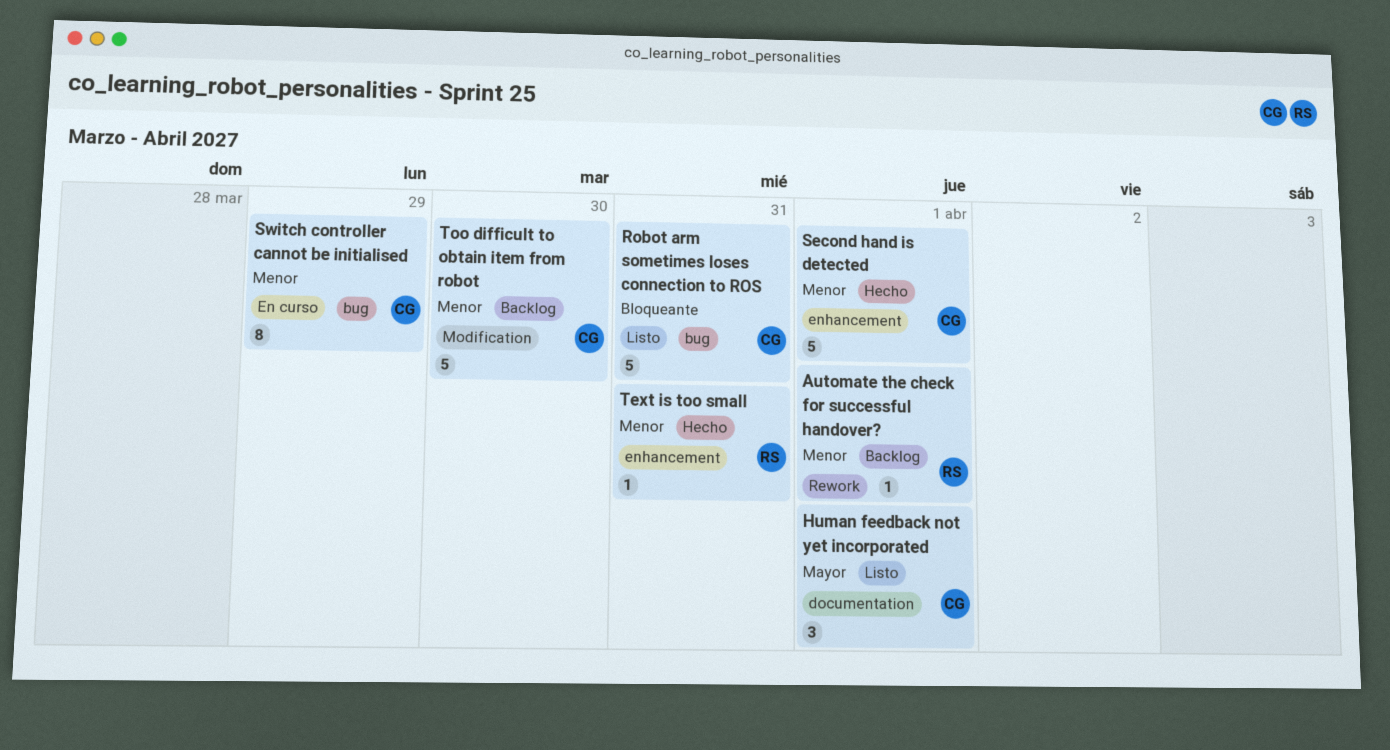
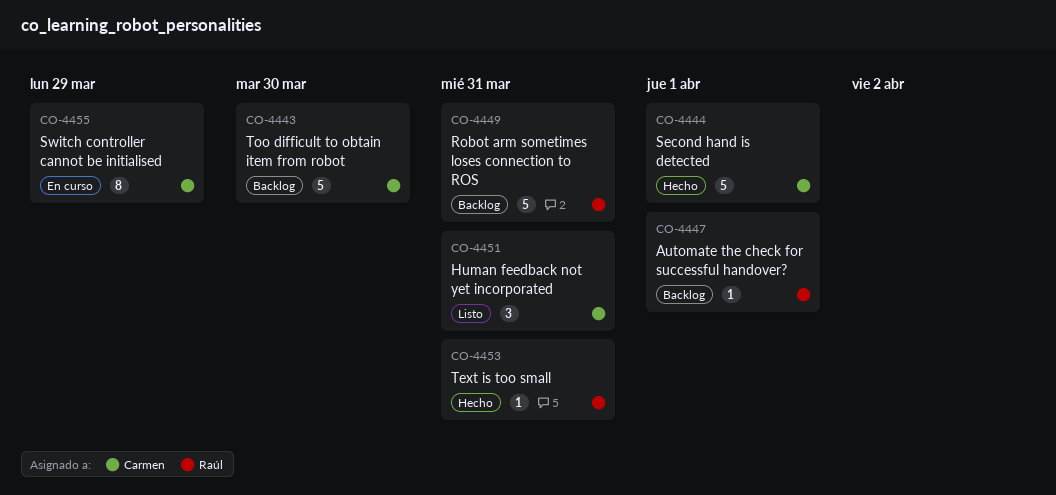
Human feedback not yet incorporated, due: Apr 1 -> Mar 31
Robot arm sometimes loses connection to ROS, status: Listo -> Backlog
Robot arm sometimes loses connection to ROS, owner: Carmen -> Raúl

